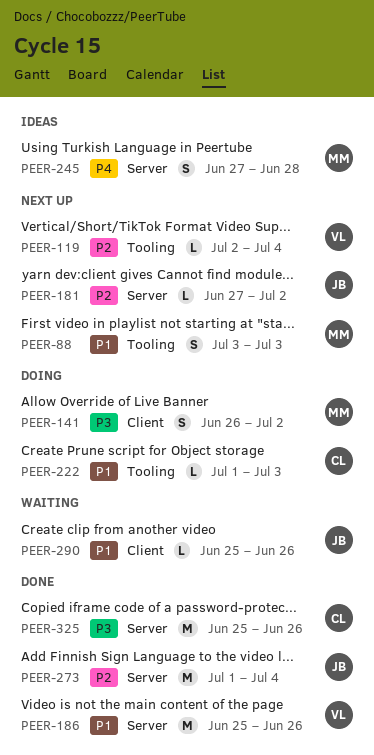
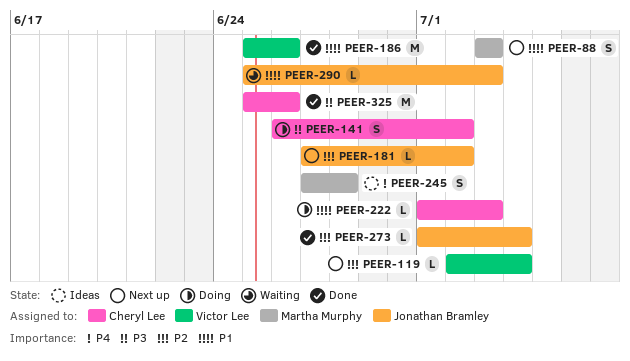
PEER-141, owner: Martha Murphy -> Cheryl Lee
PEER-273, estimate: M -> L
PEER-290, due: Jun 26 -> Jul 3

